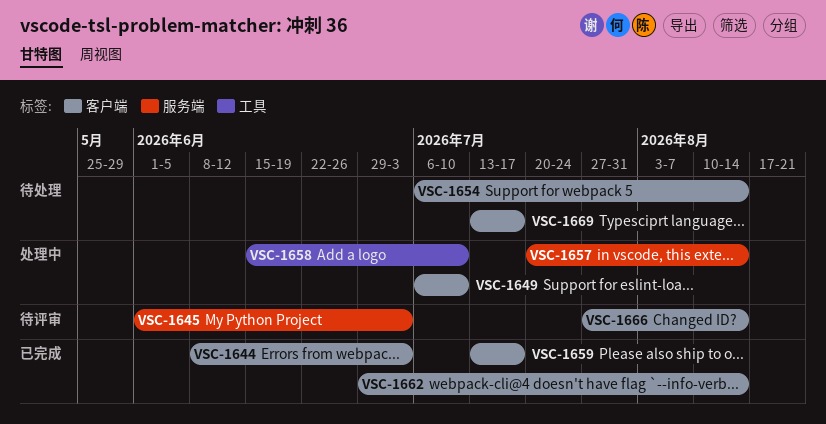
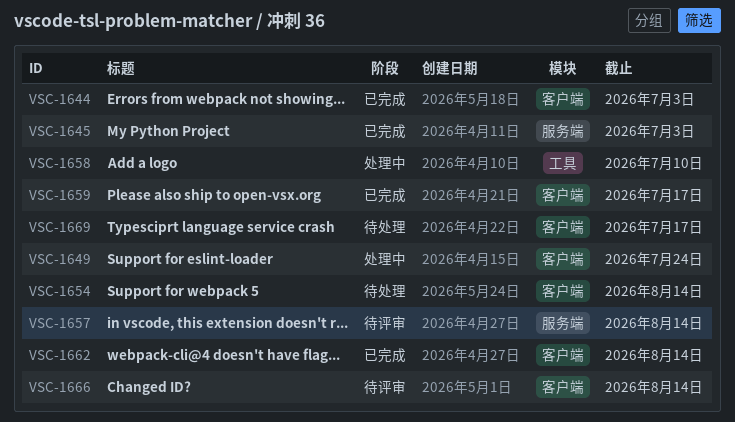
VSC-1645, status: 待评审 -> 已完成
VSC-1649, due: Jul 10 -> Jul 24
VSC-1657, status: 处理中 -> 待评审

